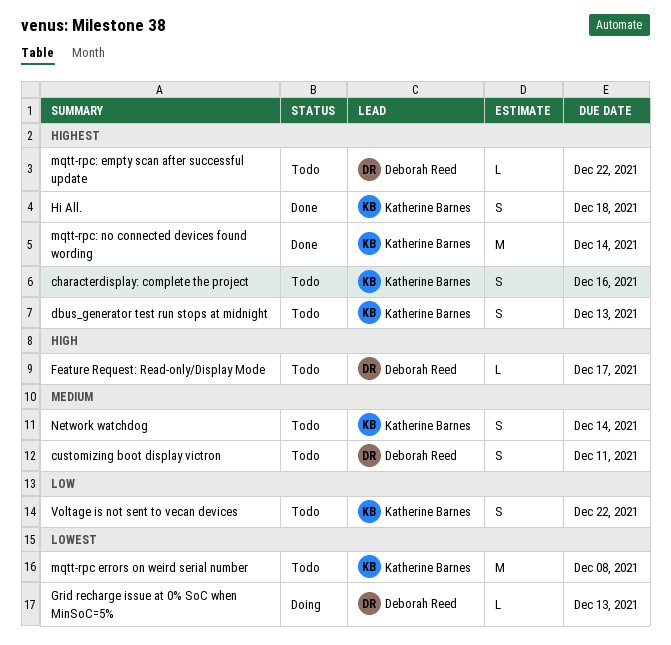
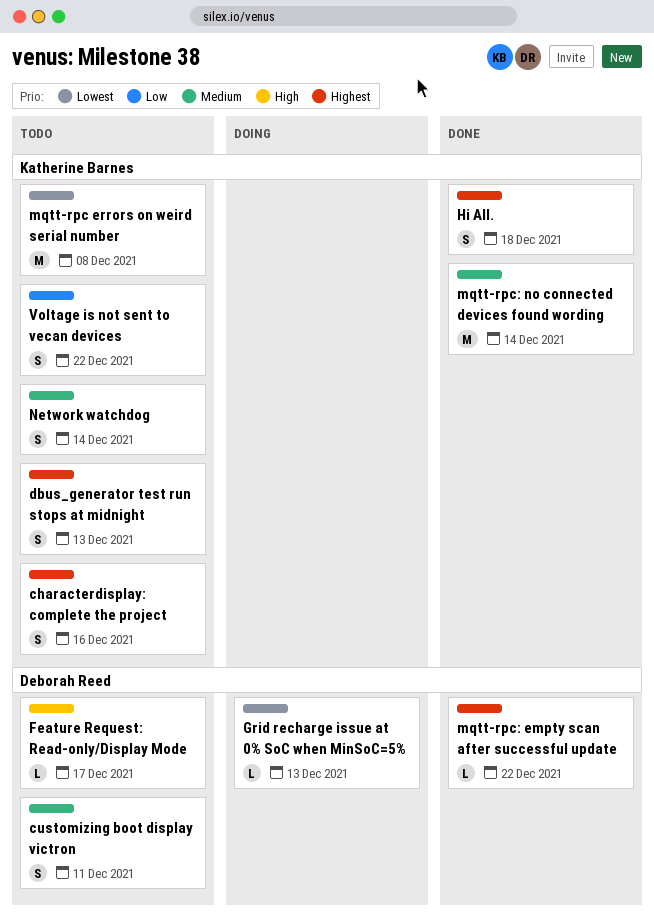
mqtt-rpc: empty scan after successful update, status: Todo -> Done
mqtt-rpc: no connected devices found wording, priority: Highest -> Medium

